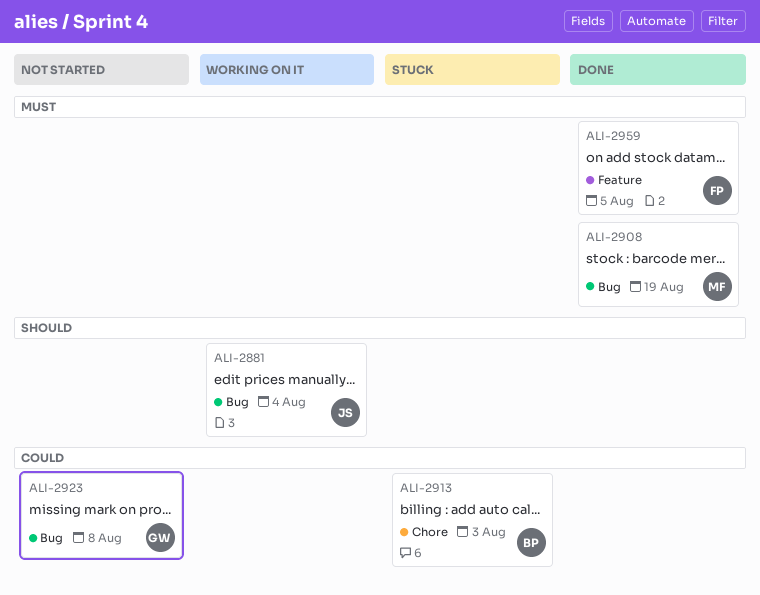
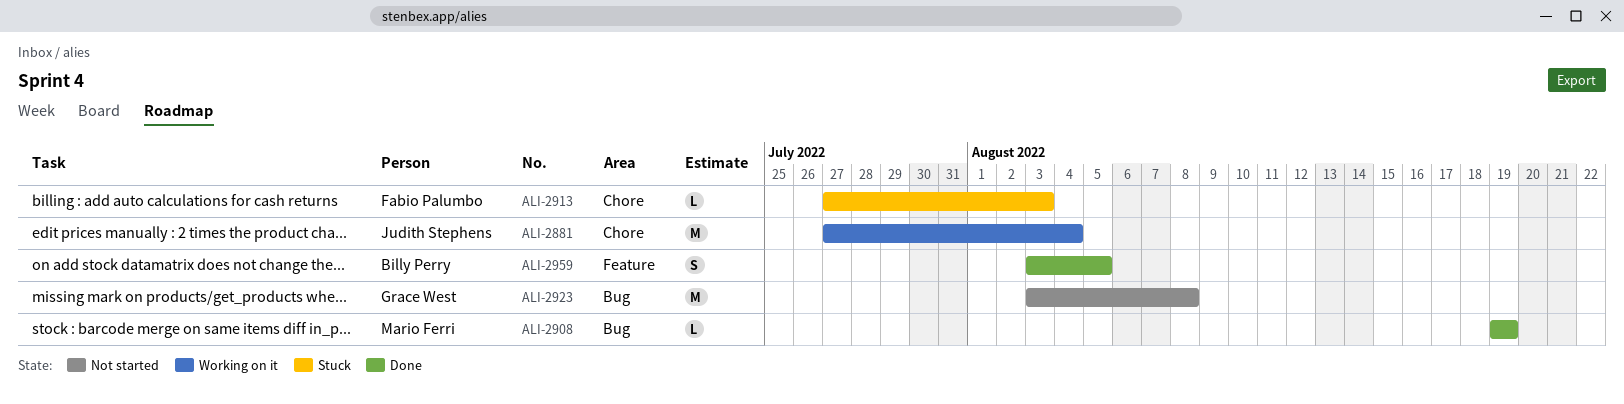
ALI-2881, label: Bug -> Chore
ALI-2913, owner: Billy Perry -> Fabio Palumbo
ALI-2959, owner: Fabio Palumbo -> Billy Perry

